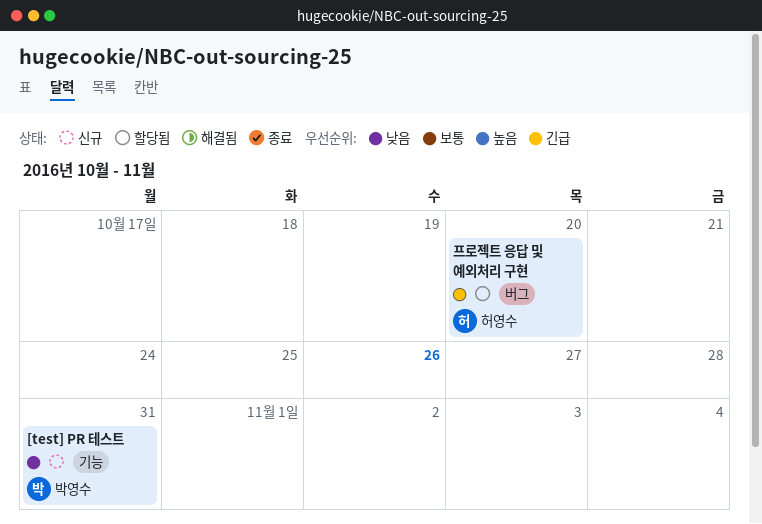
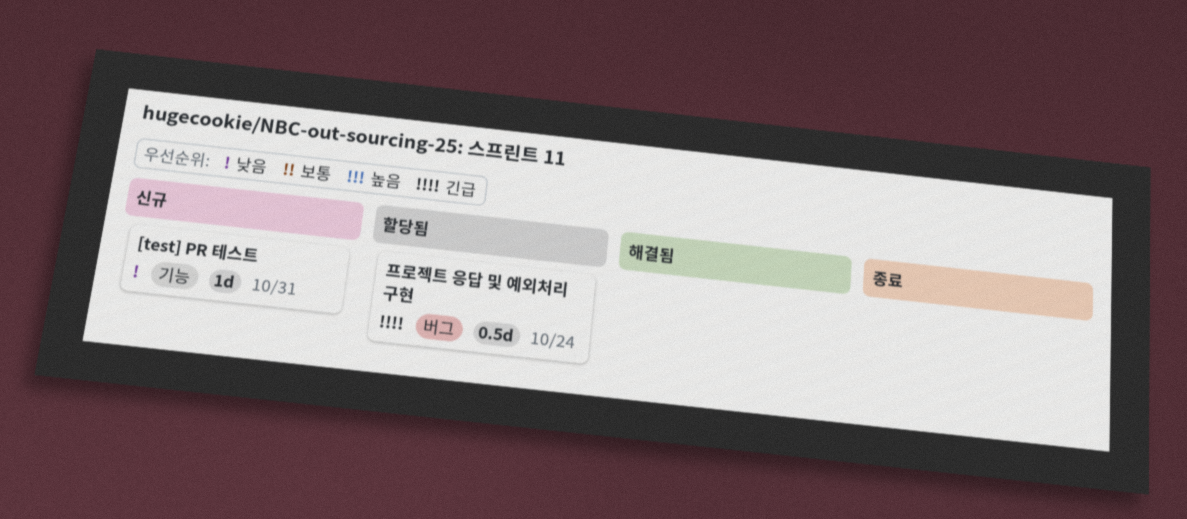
프로젝트 응답 및 예외처리 구현, due: Oct 20 -> Oct 24

